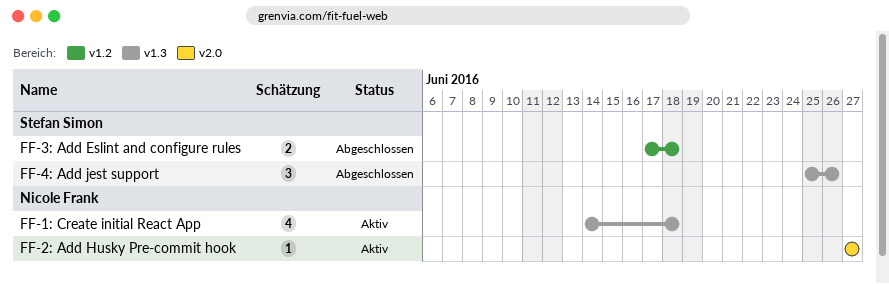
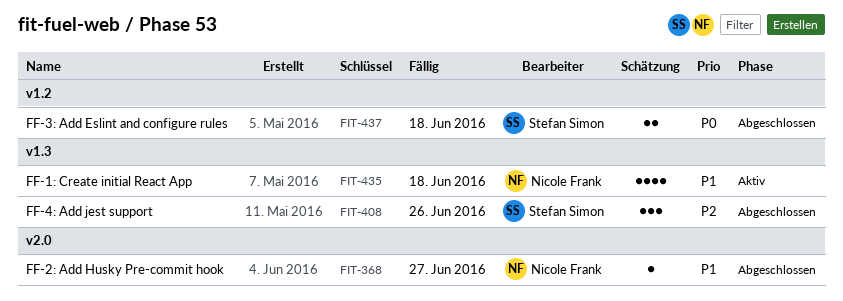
FF-2: Add Husky Pre-commit hook, status: Aktiv -> Abgeschlossen

